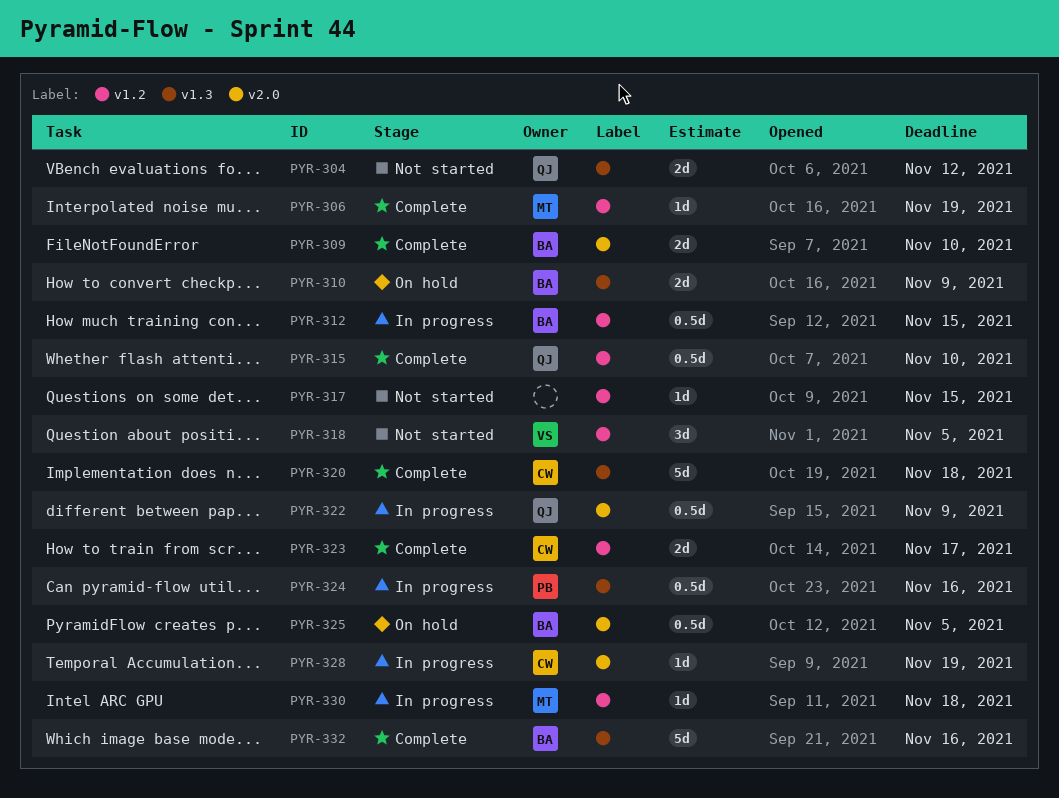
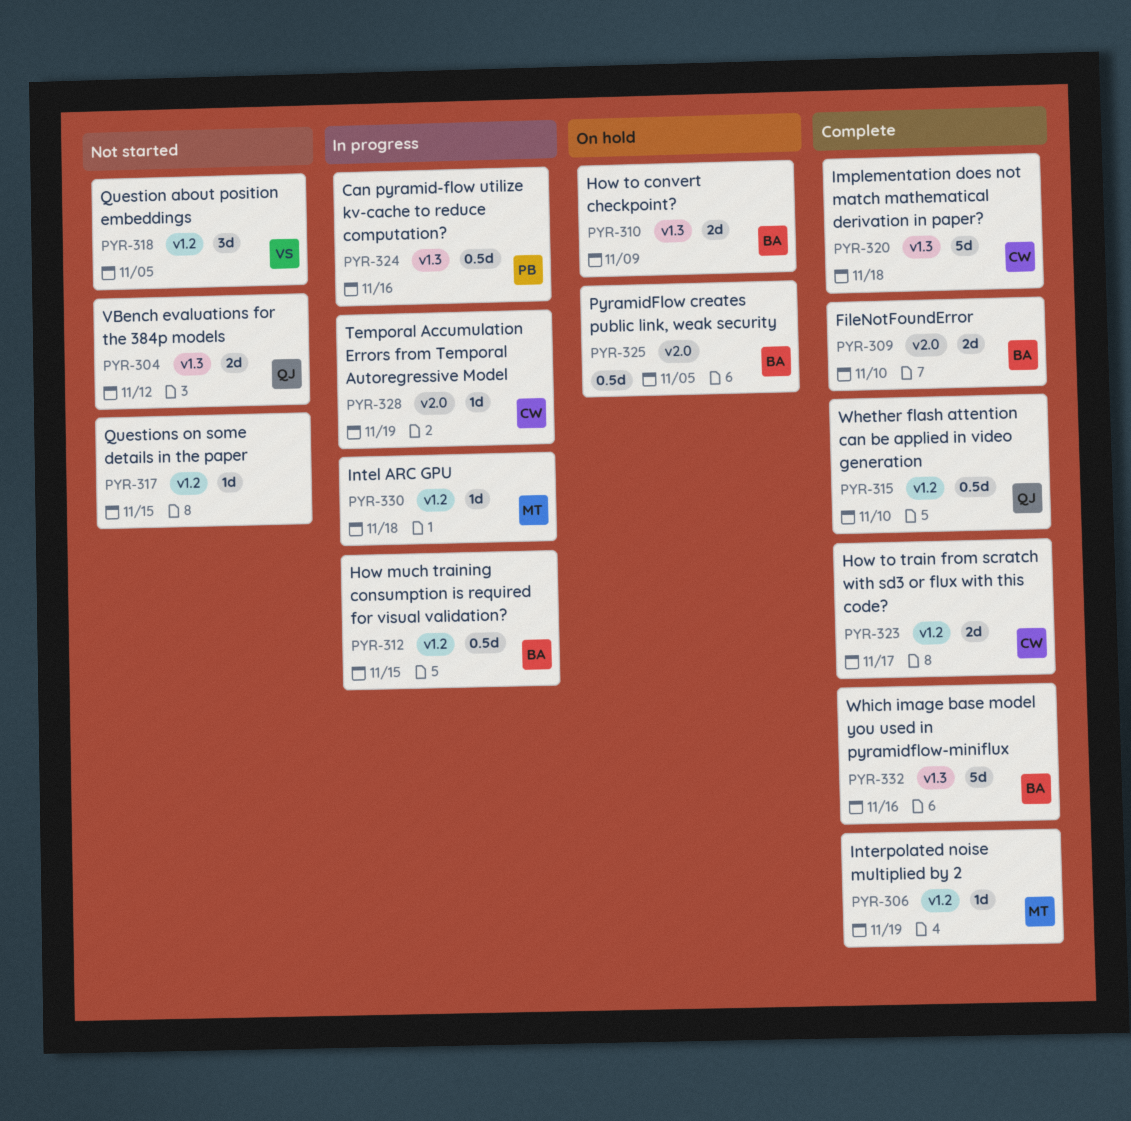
PYR-322: present -> none

